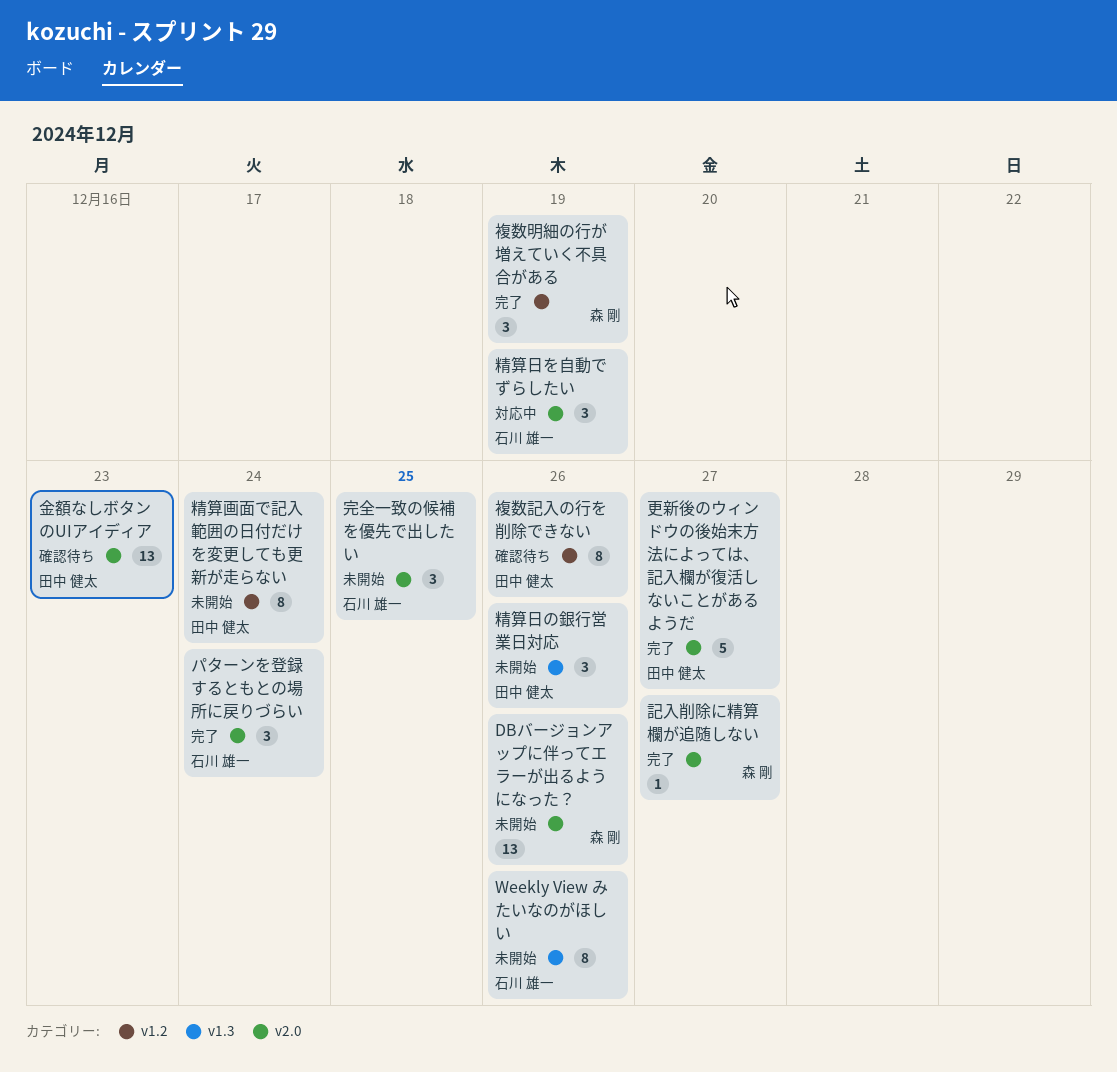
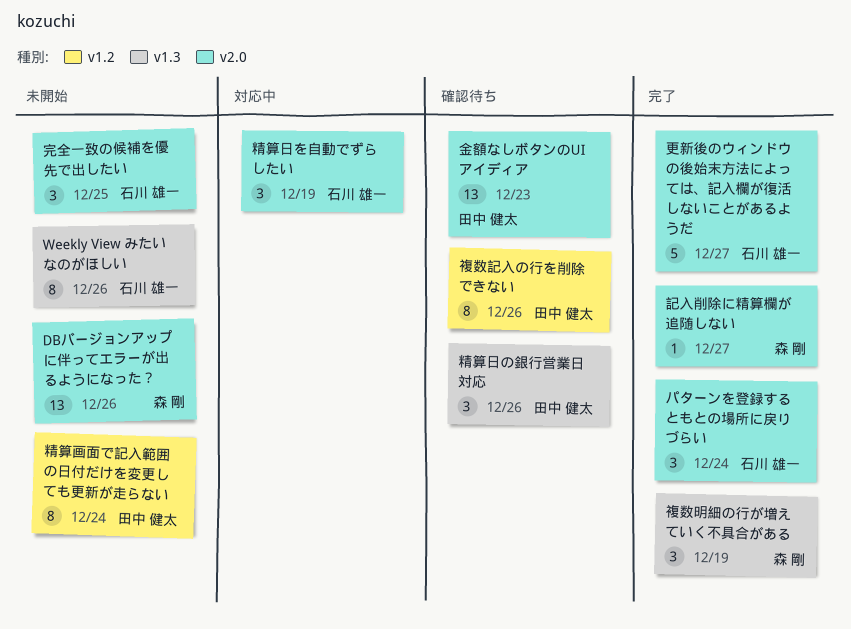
更新後のウィンドウの後始末方法によっては、記入欄が復活しないことがあるようだ, owner: 田中 健太 -> 石川 雄一
精算日の銀行営業日対応, status: 未開始 -> 確認待ち
複数明細の行が増えていく不具合がある, label: v1.2 -> v1.3

